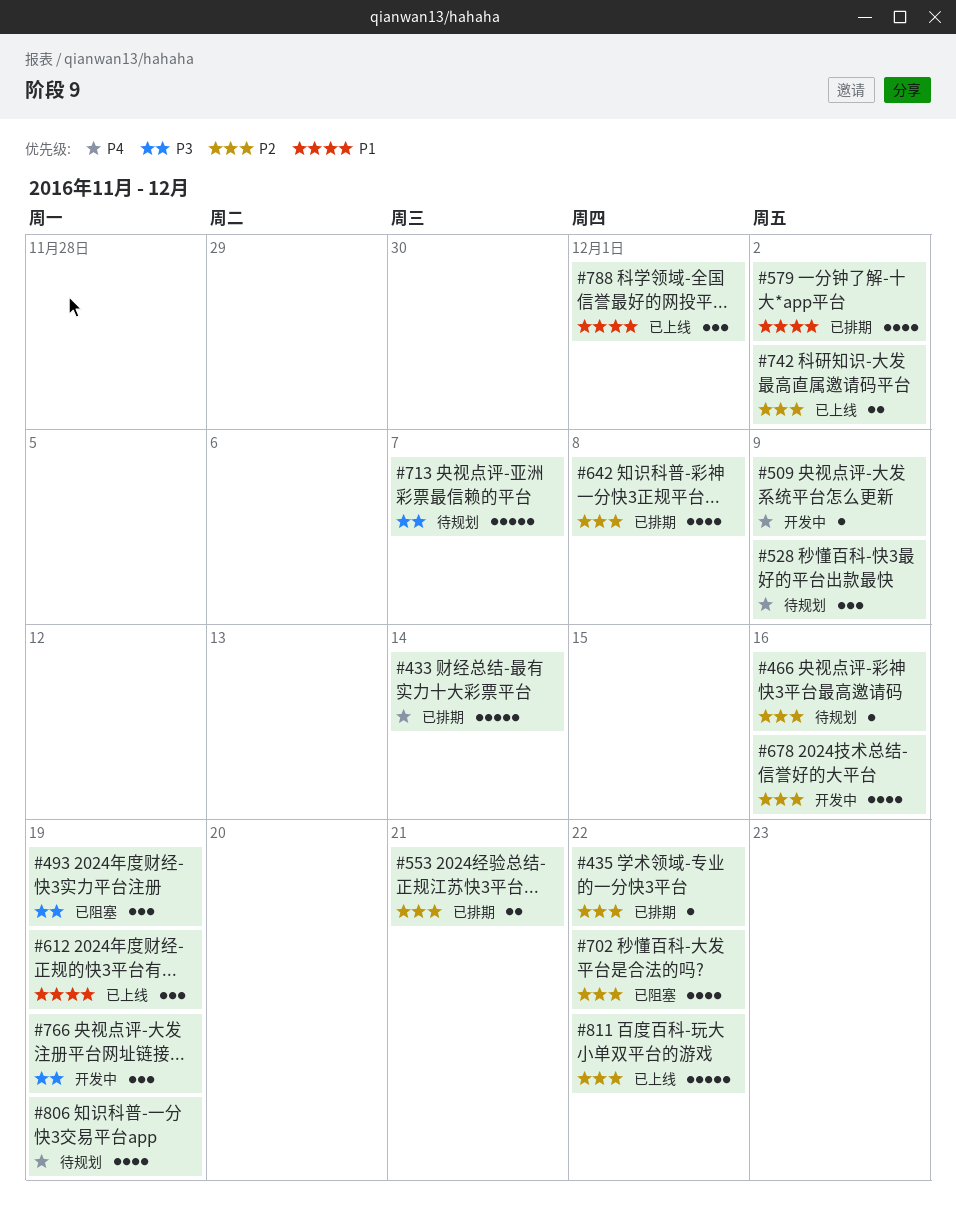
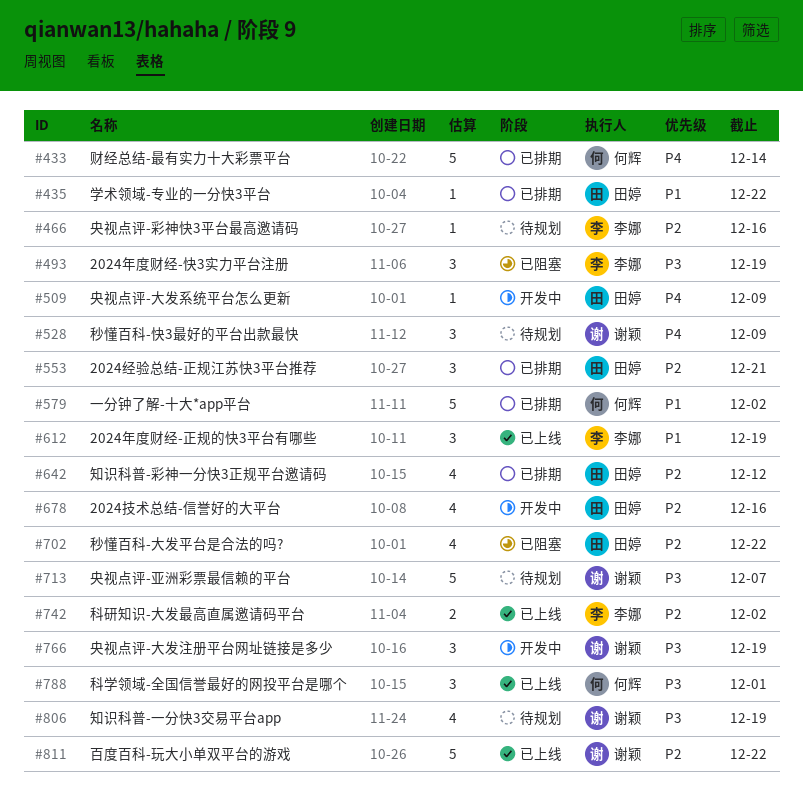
#435, priority: P2 -> P1
#553, estimate: 2 -> 3
#579, estimate: 4 -> 5
#642, due: Dec 8 -> Dec 12
#788, priority: P1 -> P3
#806, priority: P4 -> P3

